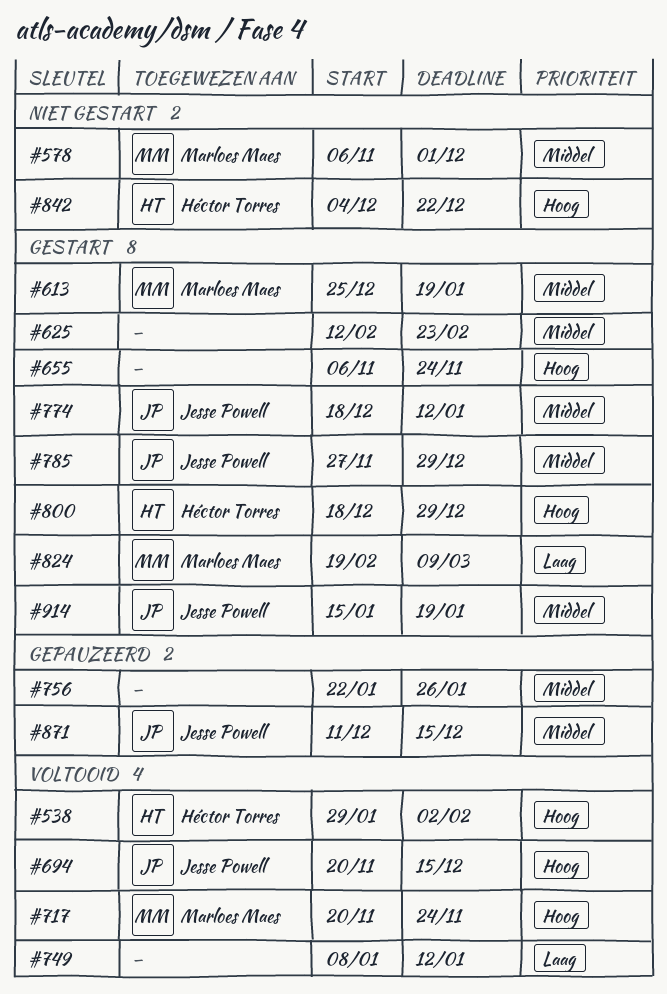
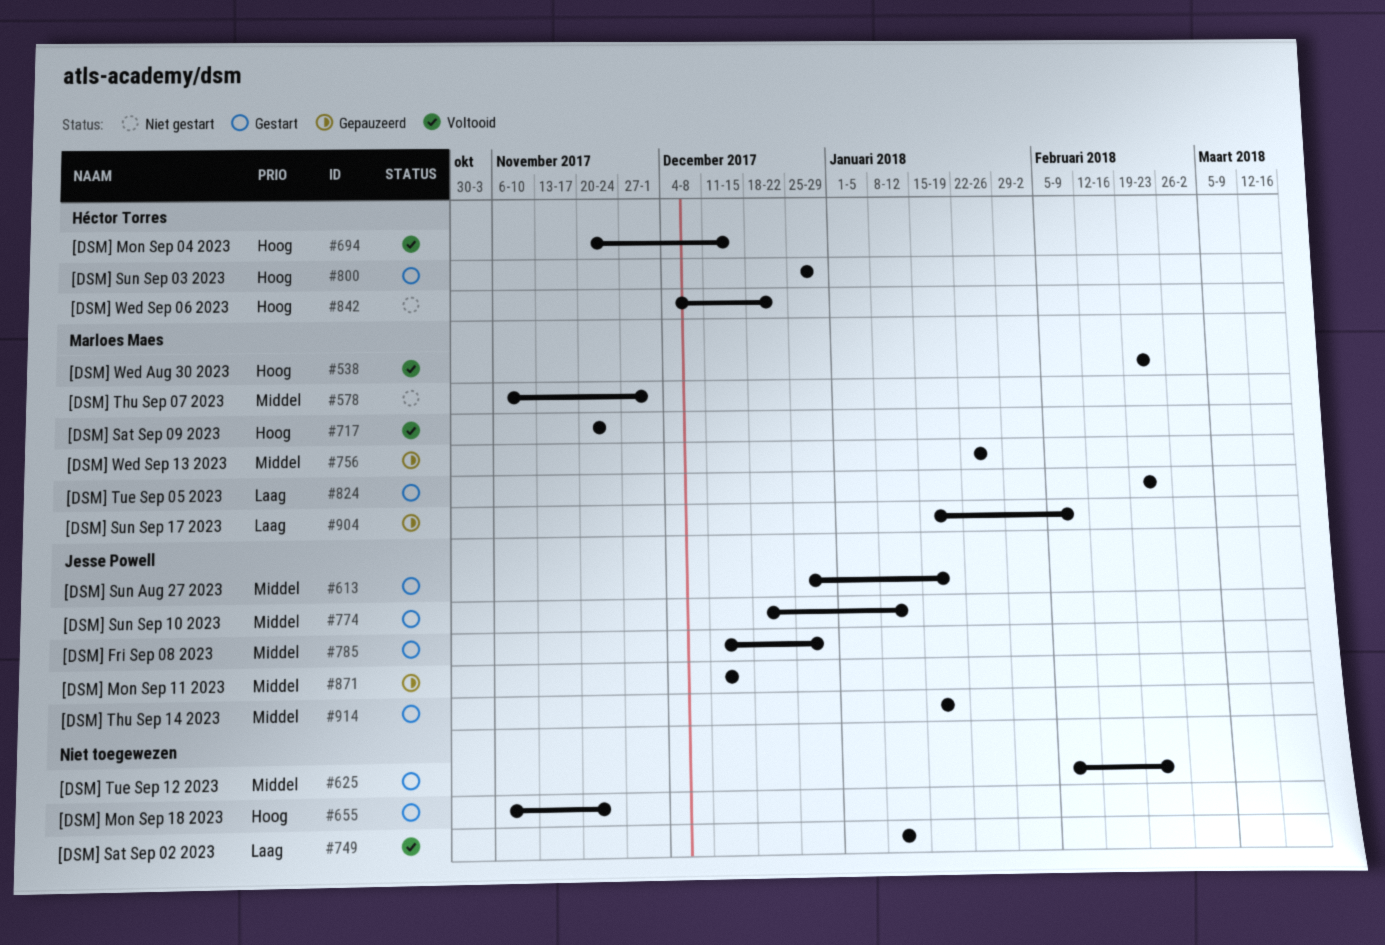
#538, owner: Héctor Torres -> Marloes Maes
#538, start: Jan 29 -> Feb 19
#538, due: Feb 2 -> Feb 23
#613, owner: Marloes Maes -> Jesse Powell
#625, start: Feb 12 -> Feb 5
#694, owner: Jesse Powell -> Héctor Torres
#756, owner: none -> Marloes Maes
#785, start: Nov 27 -> Dec 11
#800, start: Dec 18 -> Dec 25
#824, due: Mar 9 -> Feb 23
#904: none -> present

